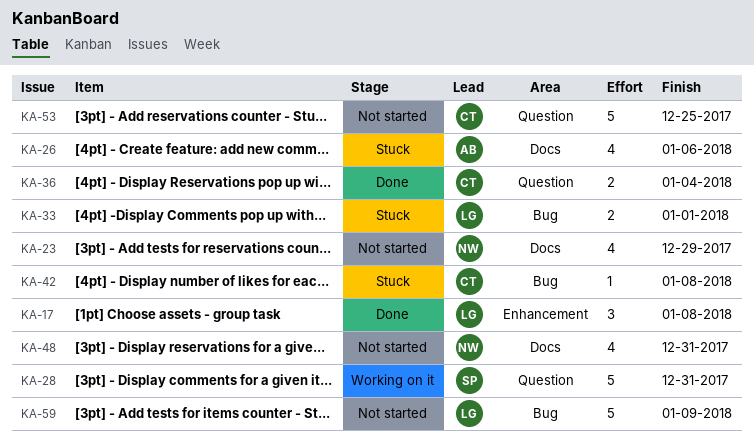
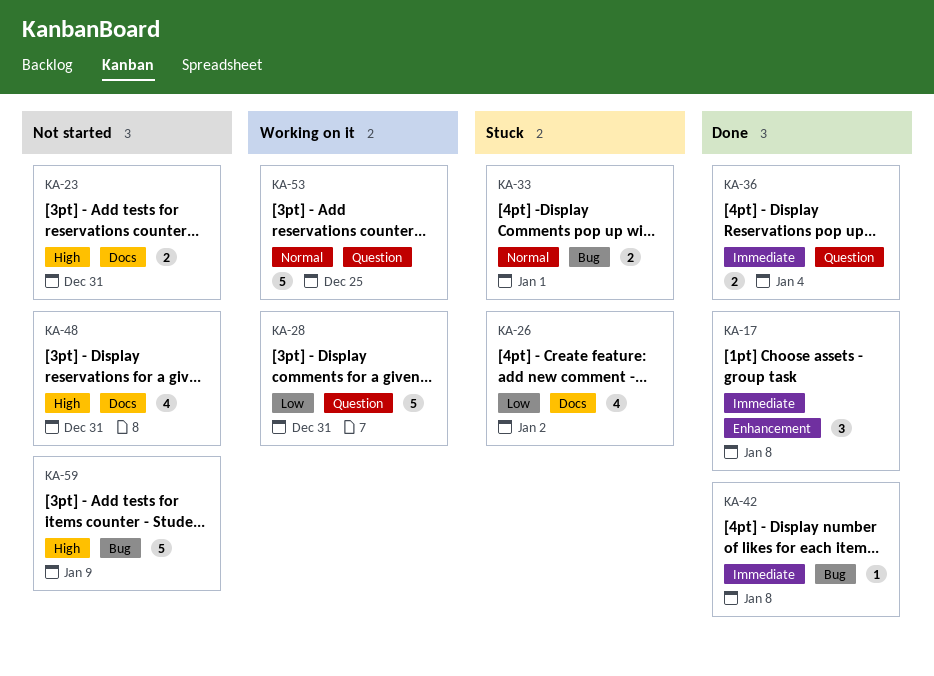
KA-23, estimate: 4 -> 2
KA-23, due: Dec 29 -> Dec 31
KA-26, due: Jan 6 -> Jan 2
KA-42, status: Stuck -> Done
KA-53, status: Not started -> Working on it

